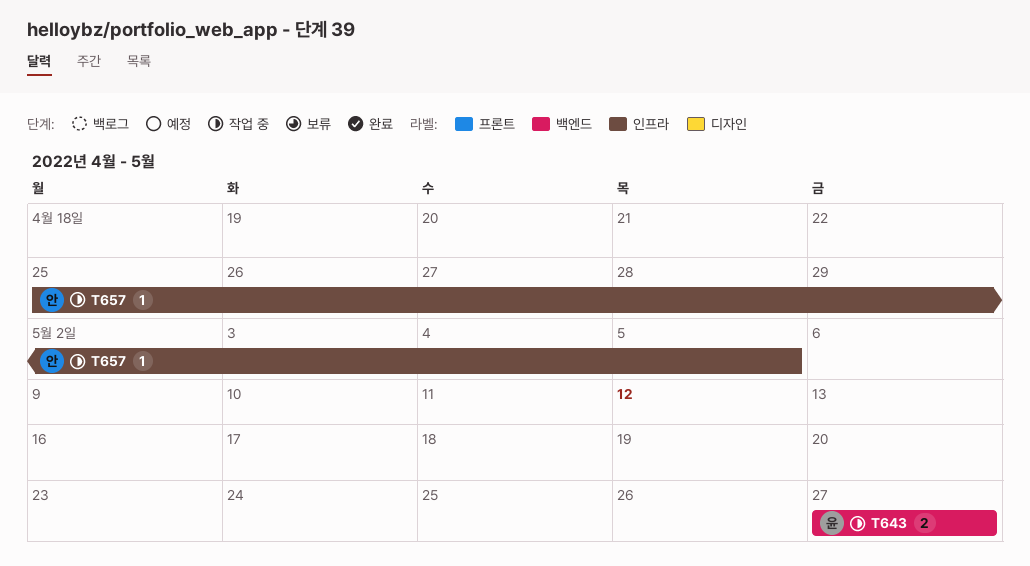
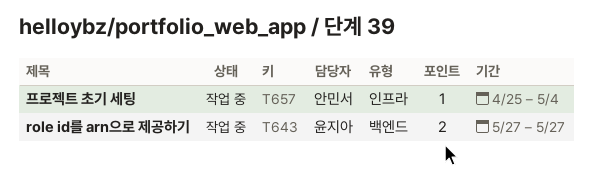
T657, due: May 5 -> May 4

